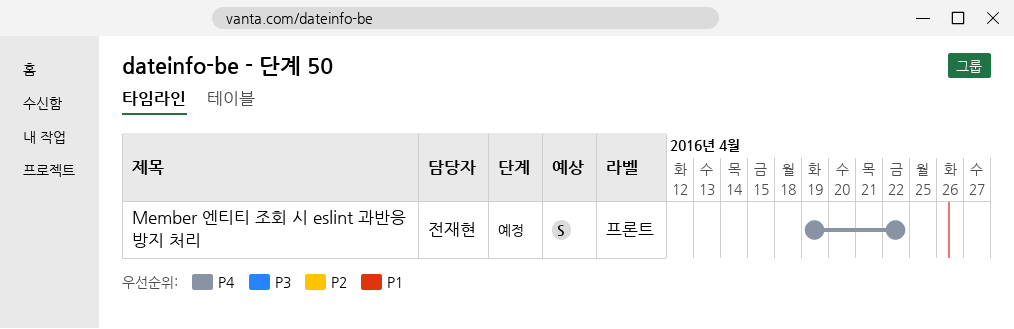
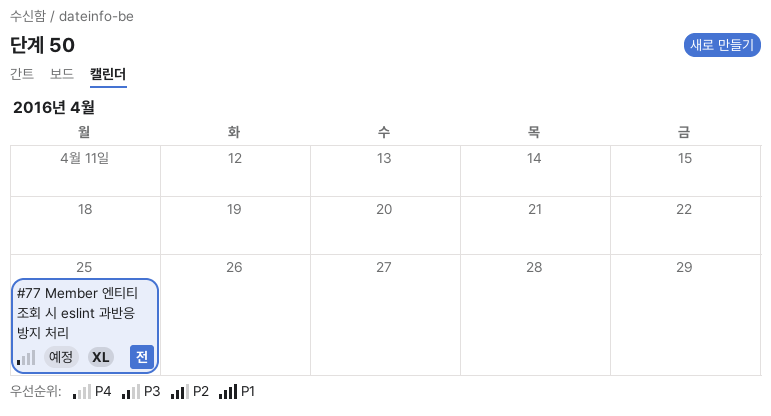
Member 엔티티 조회 시 eslint 과반응 방지 처리, estimate: S -> XL
Member 엔티티 조회 시 eslint 과반응 방지 처리, due: Apr 22 -> Apr 25

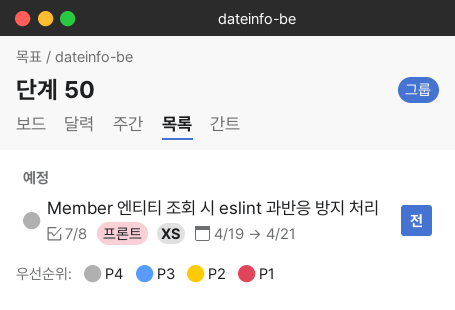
Member 엔티티 조회 시 eslint 과반응 방지 처리, estimate: XL -> XS
Member 엔티티 조회 시 eslint 과반응 방지 처리, due: Apr 25 -> Apr 21

